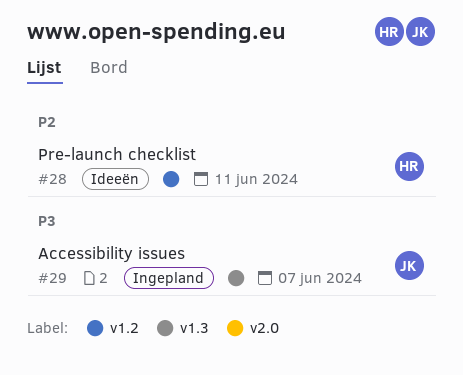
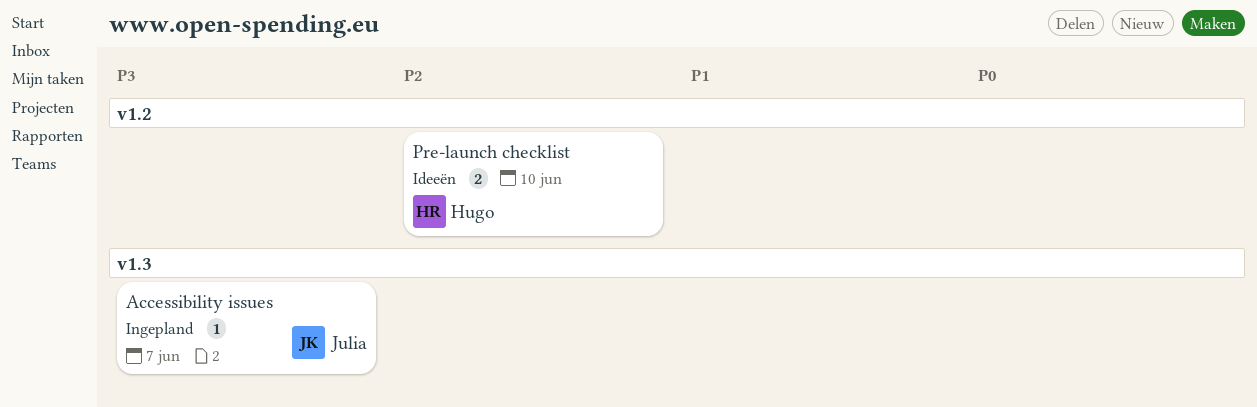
Pre-launch checklist, due: Jun 11 -> Jun 10

